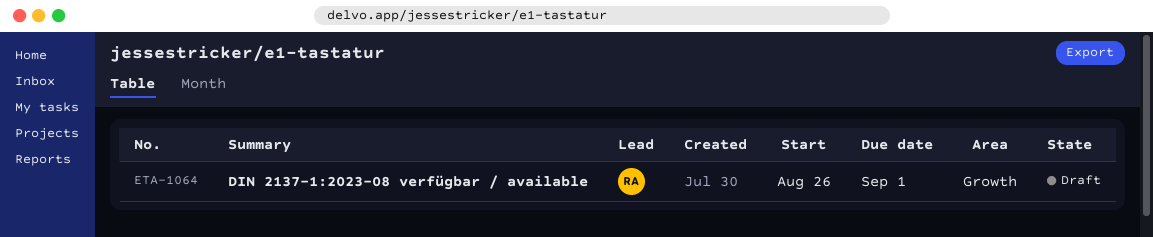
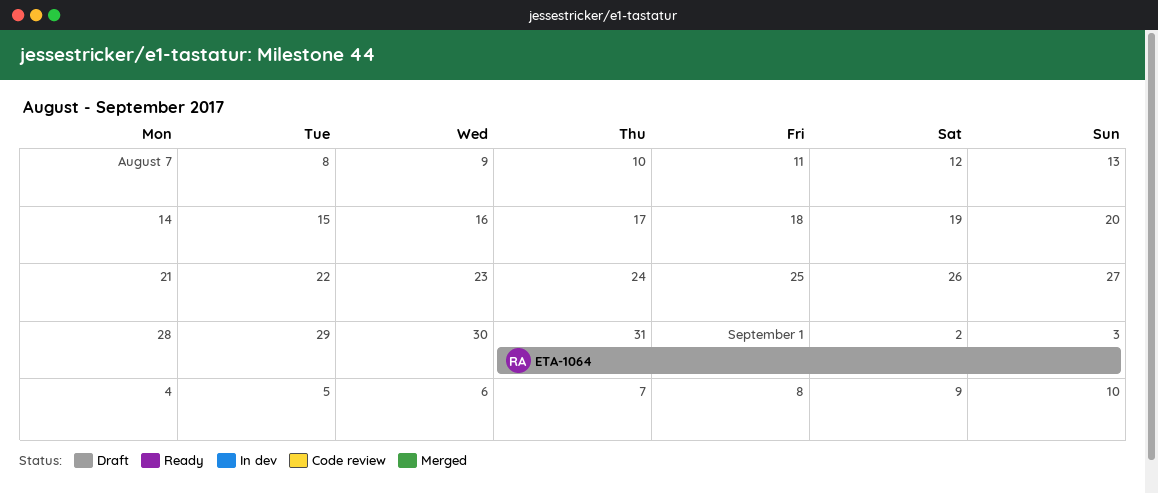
ETA-1064, start: Aug 26 -> Aug 31
ETA-1064, due: Sep 1 -> Sep 3

